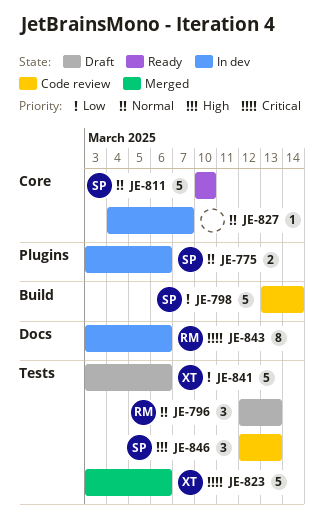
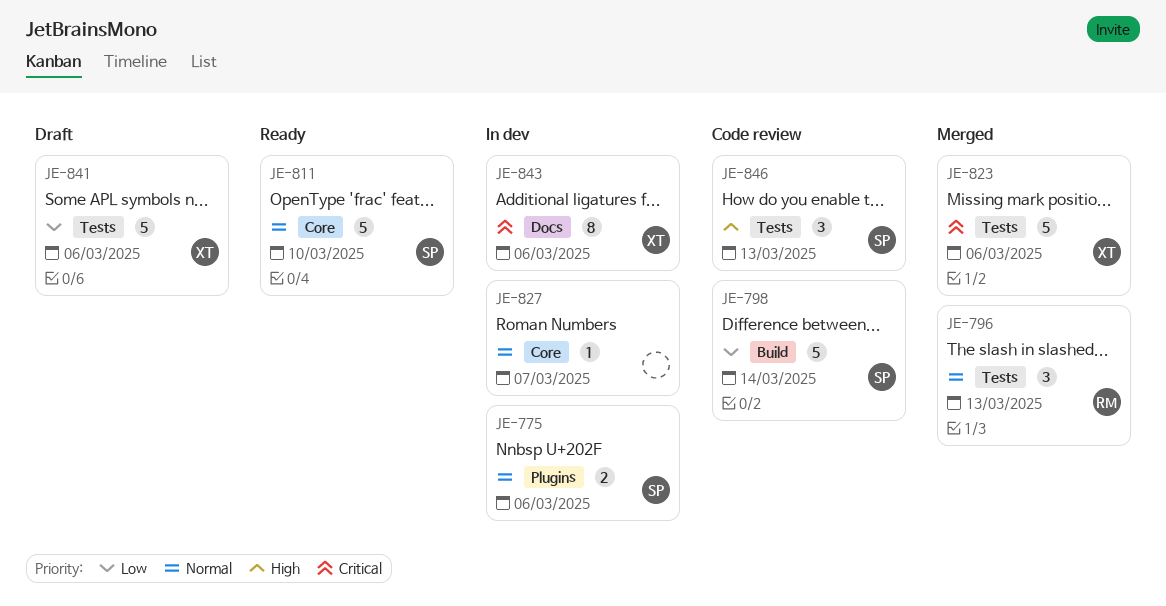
JE-796, status: Draft -> Merged
JE-843, owner: RM -> XT

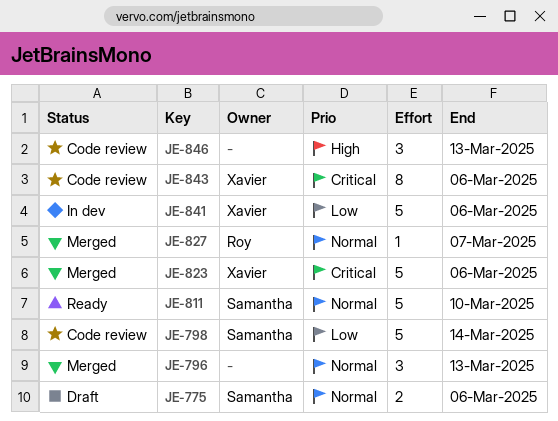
JE-775, status: In dev -> Draft
JE-796, owner: Roy -> none
JE-827, status: In dev -> Merged
JE-827, owner: none -> Roy
JE-841, status: Draft -> In dev
JE-843, status: In dev -> Code review
JE-846, owner: Samantha -> none

